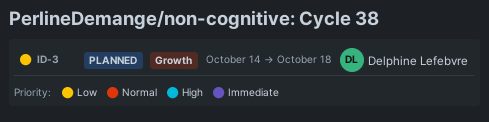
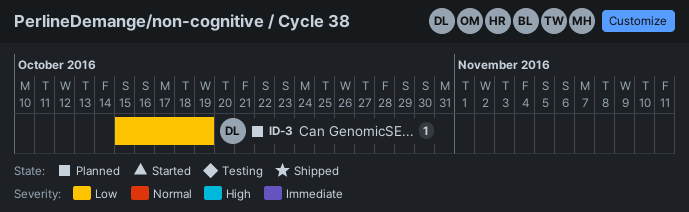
ID-3, start: Oct 14 -> Oct 15
ID-3, due: Oct 18 -> Oct 19

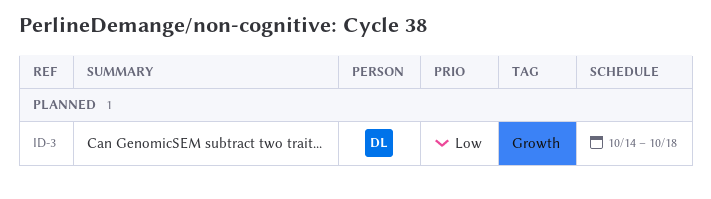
ID-3, start: Oct 15 -> Oct 14
ID-3, due: Oct 19 -> Oct 18

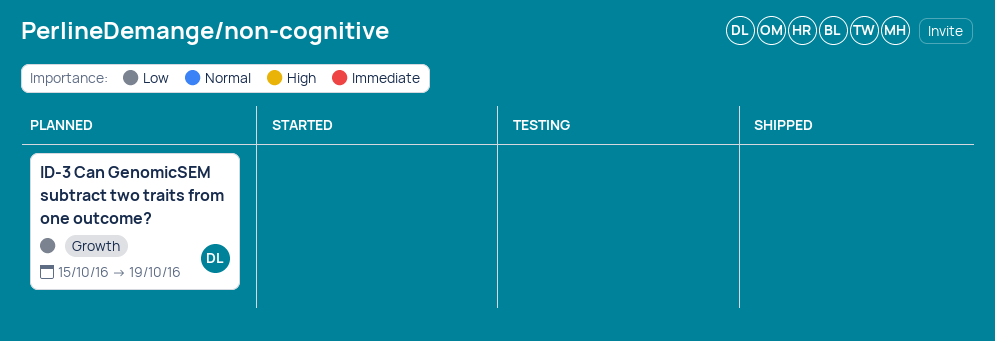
ID-3, start: Oct 14 -> Oct 15
ID-3, due: Oct 18 -> Oct 19

